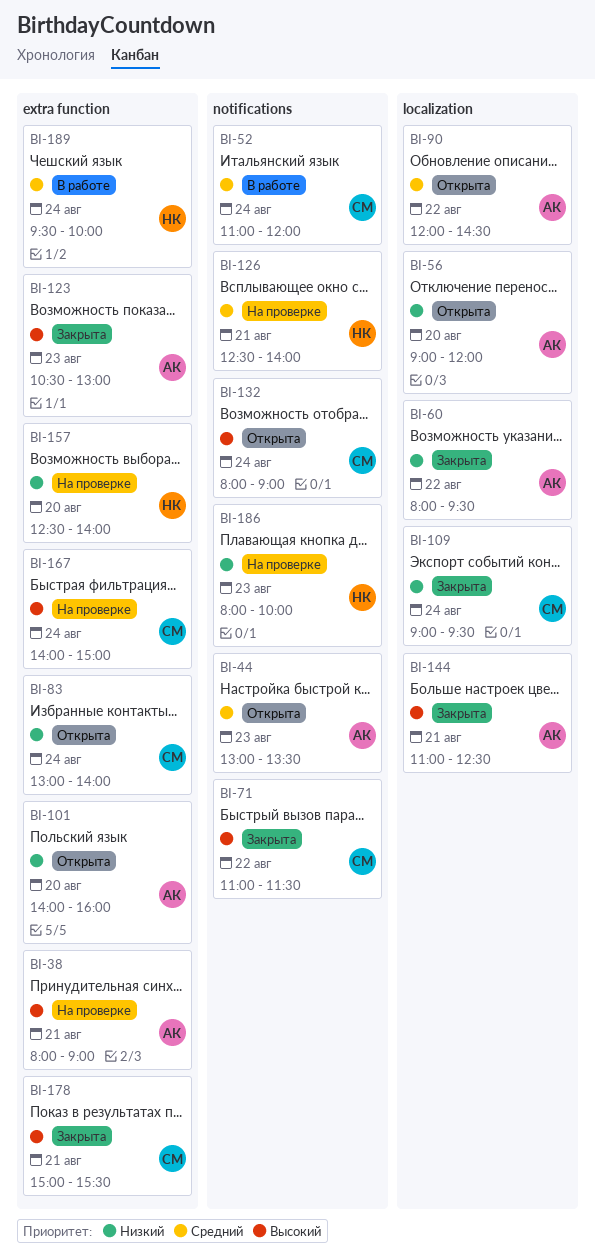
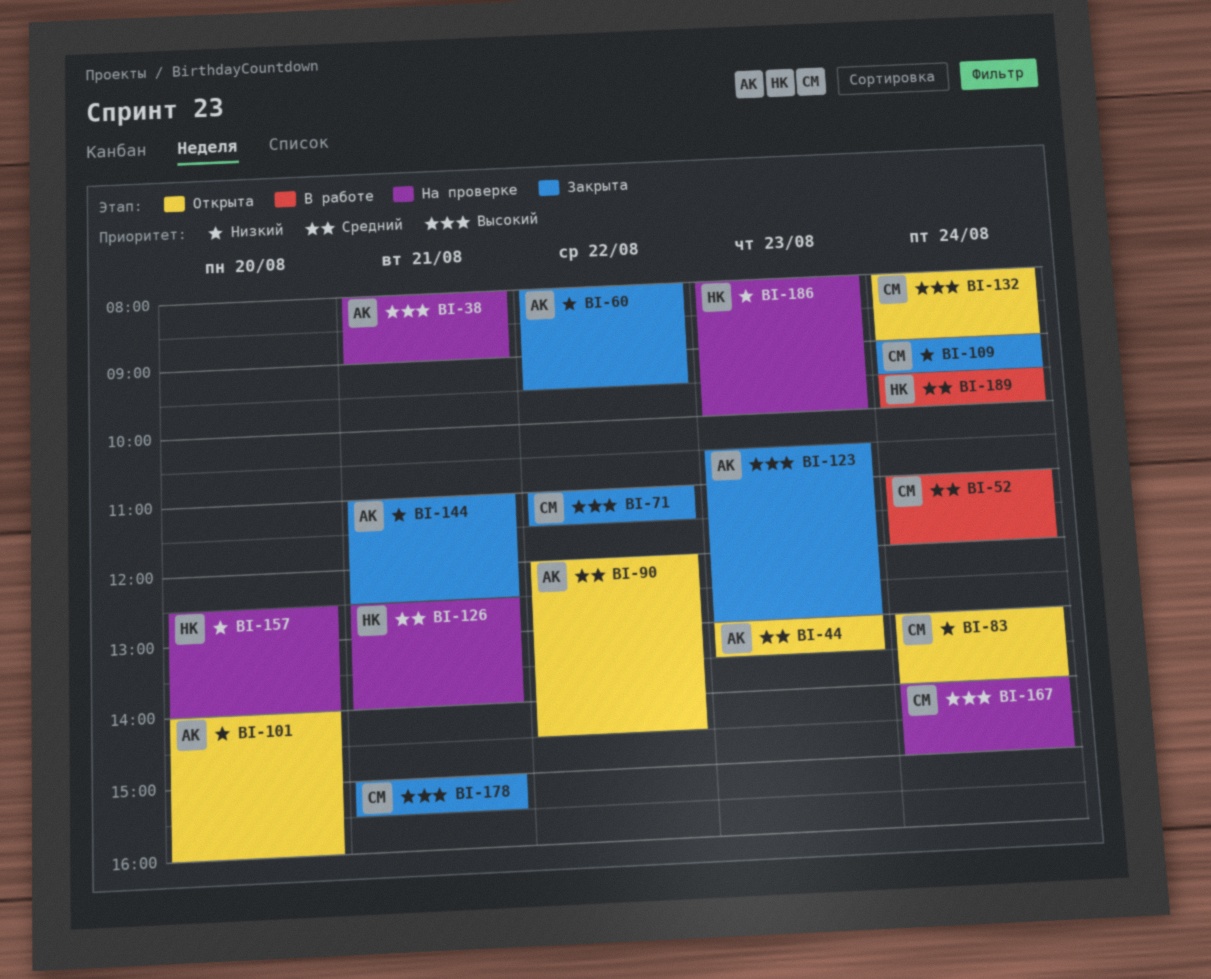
BI-56: present -> none
BI-144, priority: Высокий -> Низкий

